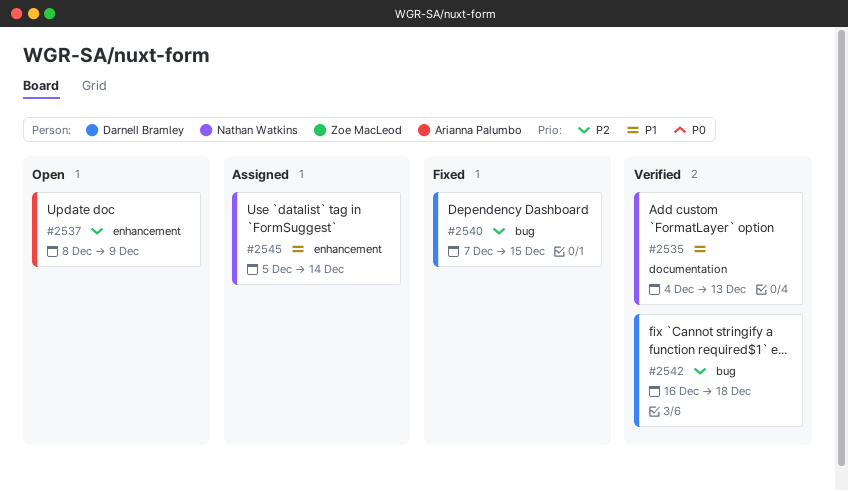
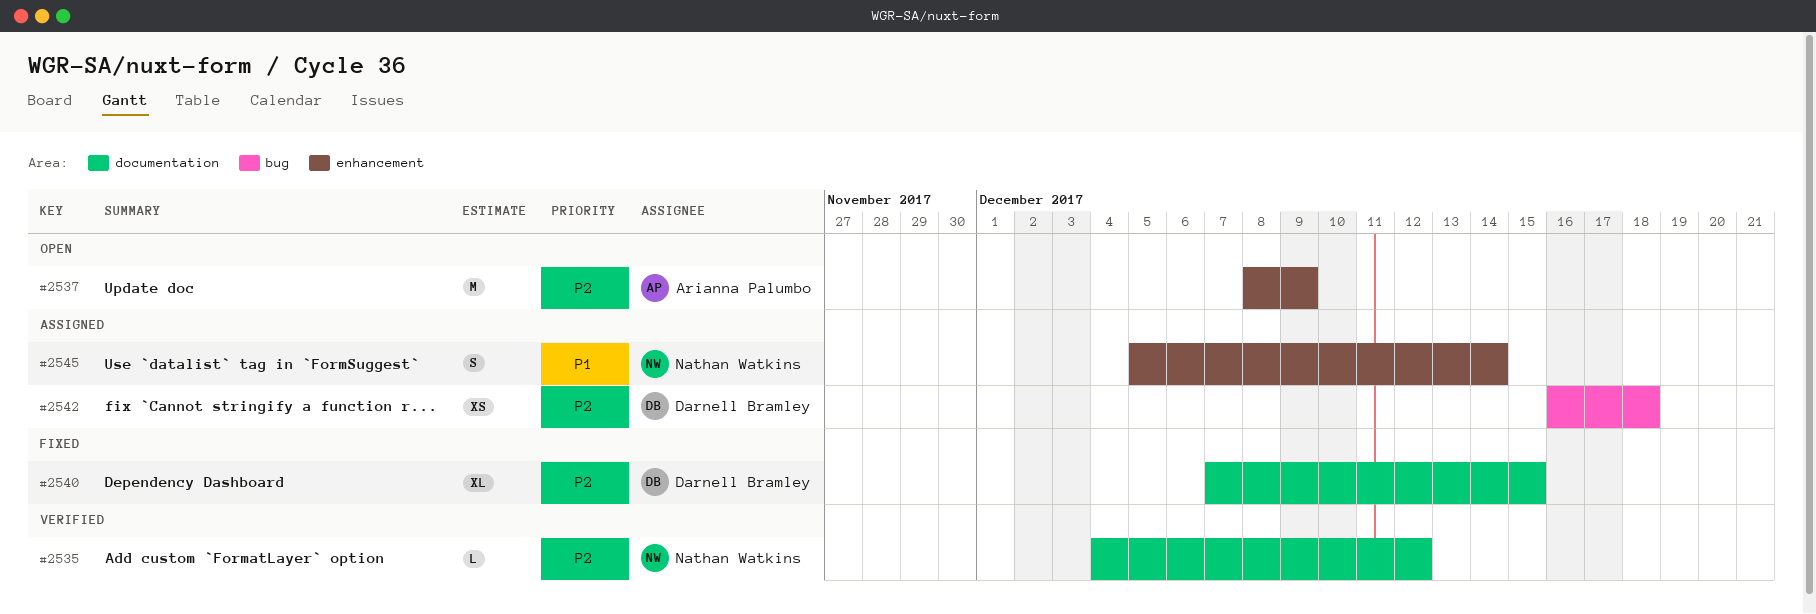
#2535, priority: P1 -> P2
#2535, due: Dec 13 -> Dec 12
#2540, label: bug -> documentation
#2542, status: Verified -> Assigned

